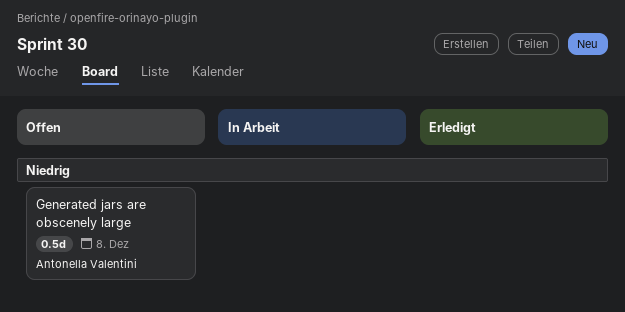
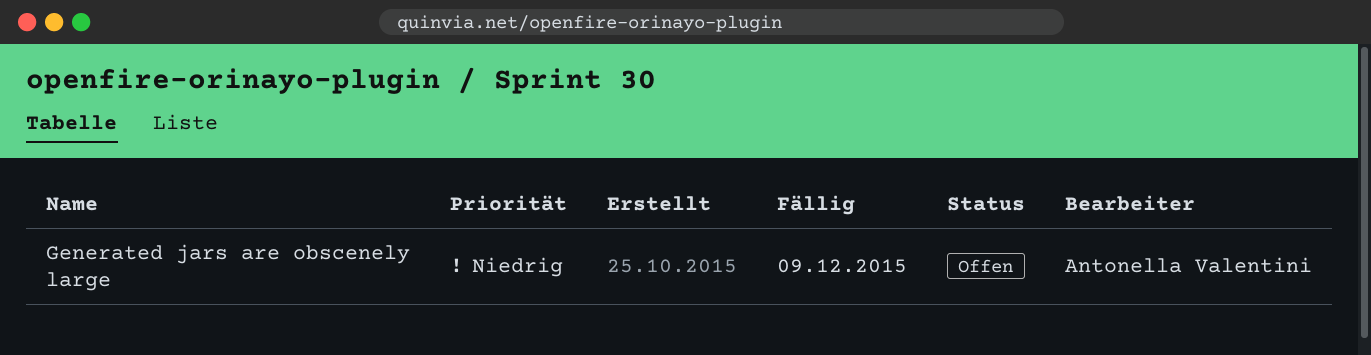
Generated jars are obscenely large, due: Dec 8 -> Dec 9

